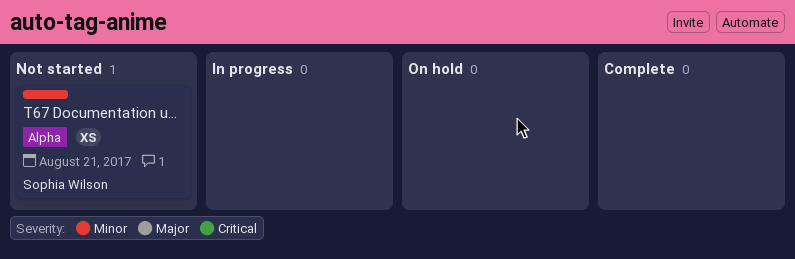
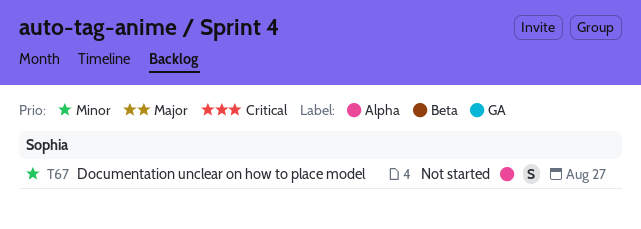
T67, estimate: XS -> S
T67, due: Aug 21 -> Aug 27

